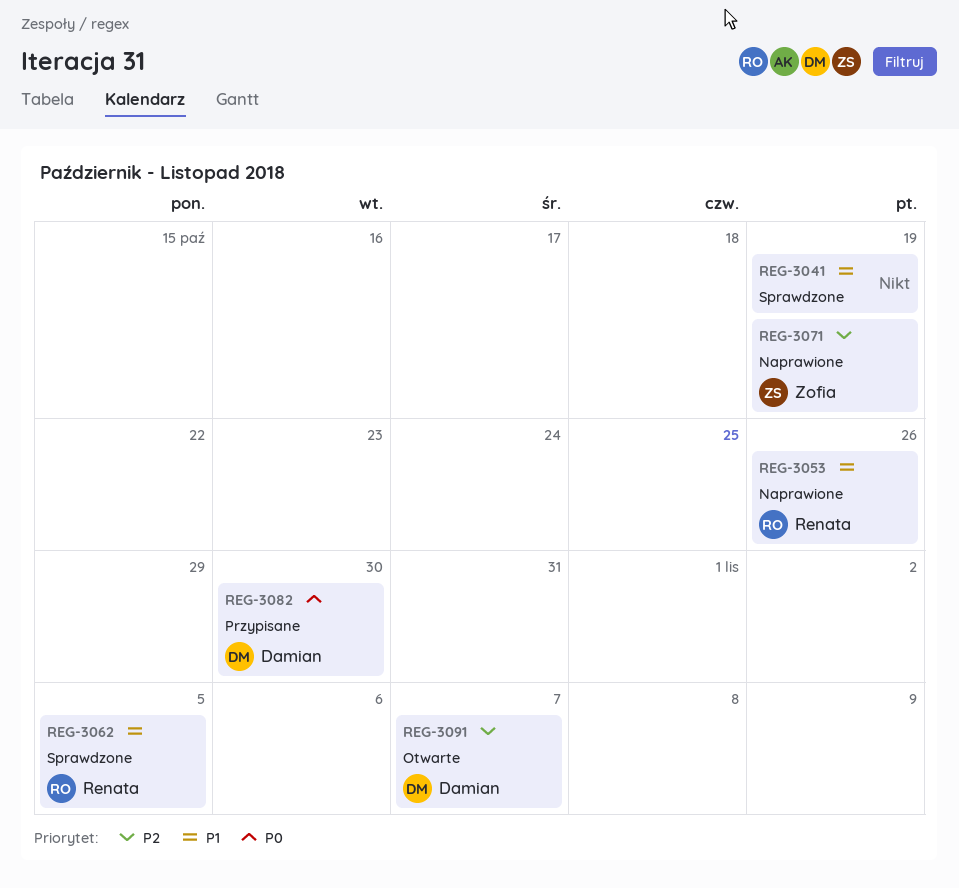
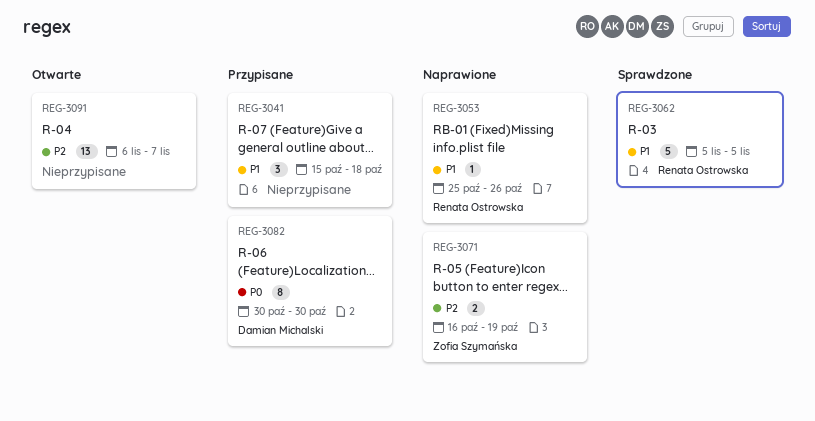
REG-3041, status: Sprawdzone -> Przypisane
REG-3041, due: Oct 19 -> Oct 18
REG-3091, owner: Damian Michalski -> none

